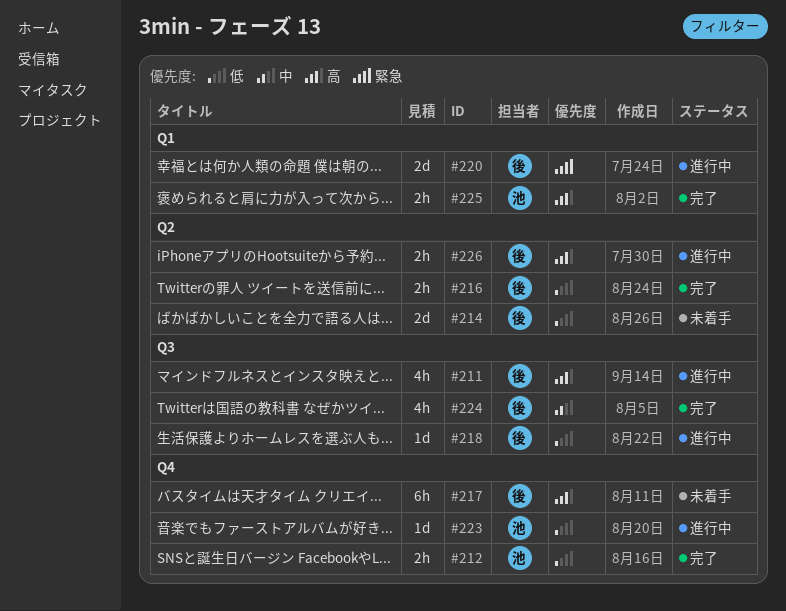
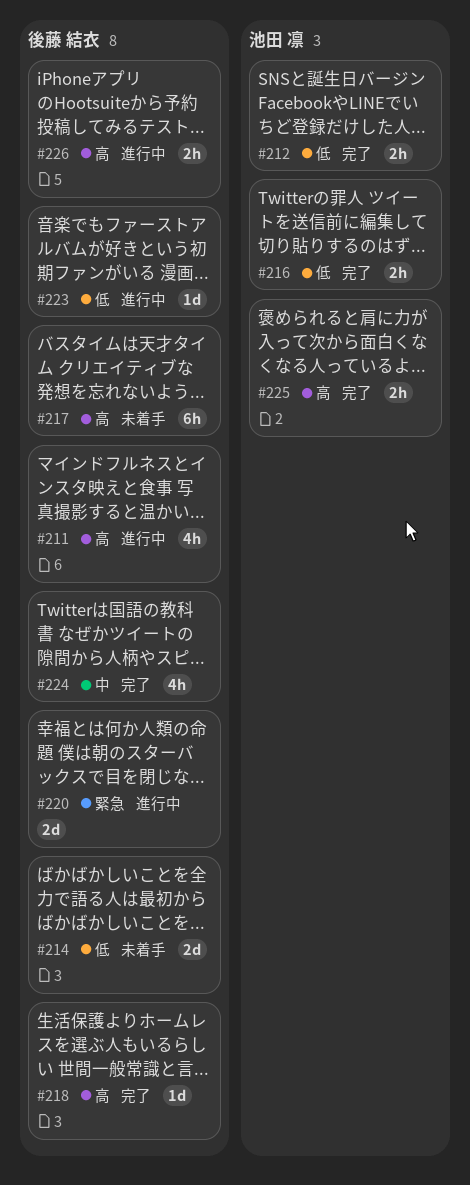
#216, owner: 後藤 結衣 -> 池田 凛
#218, status: 進行中 -> 完了
#218, priority: 低 -> 高
#223, owner: 池田 凛 -> 後藤 結衣

